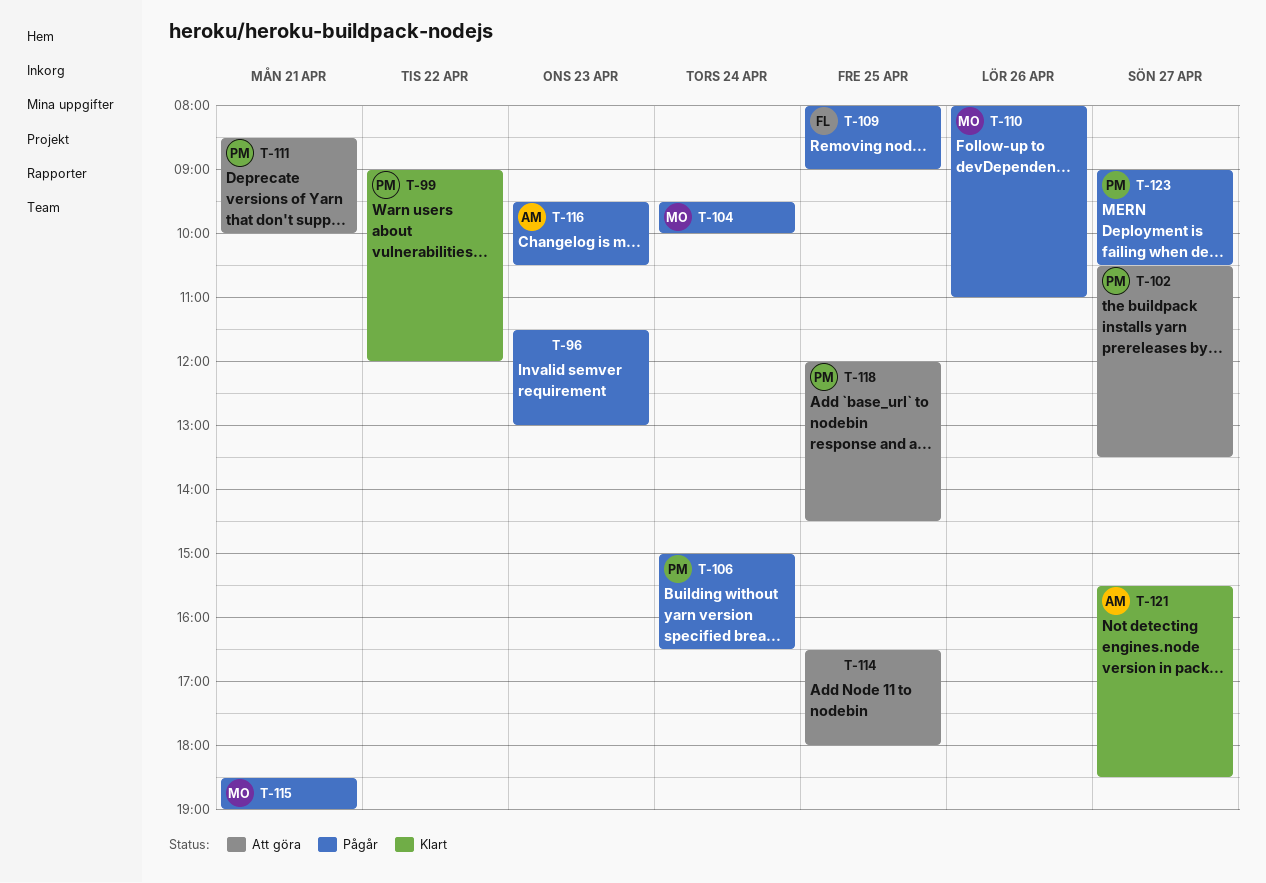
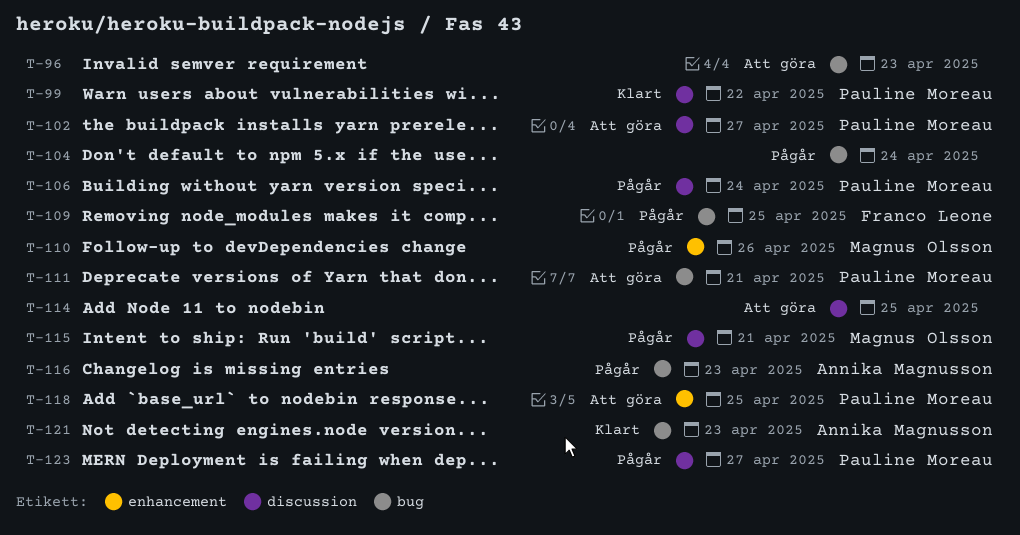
T-96, status: Pågår -> Att göra
T-104, owner: Magnus Olsson -> none
T-121, day: Apr 27 -> Apr 23

